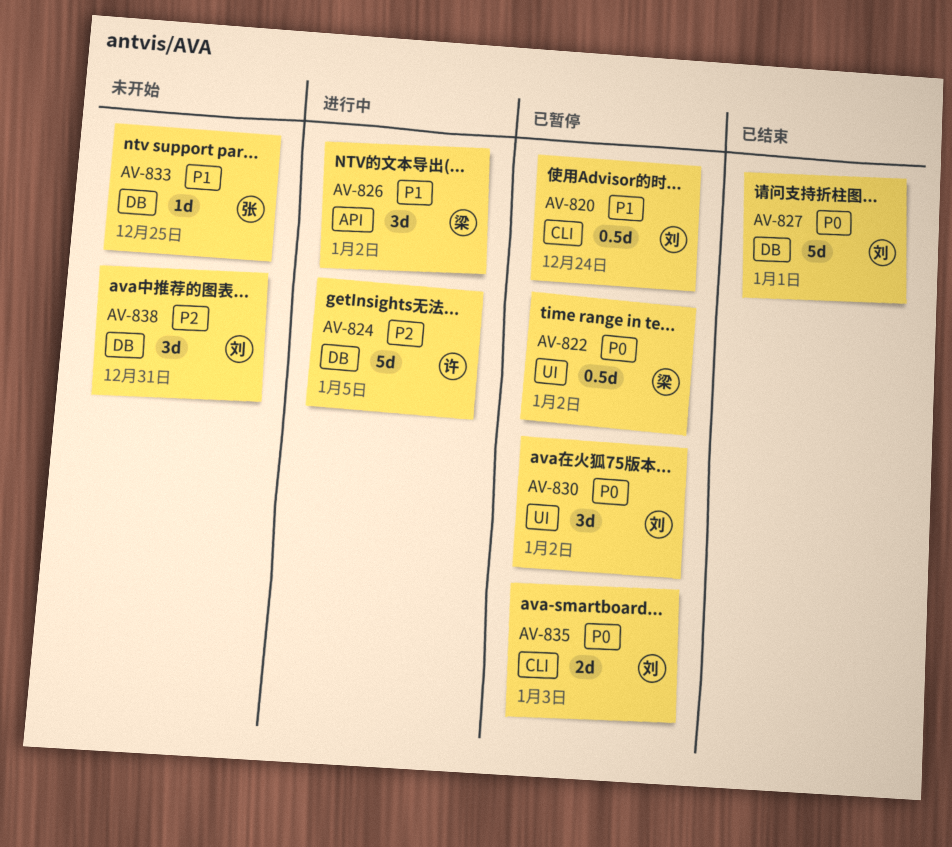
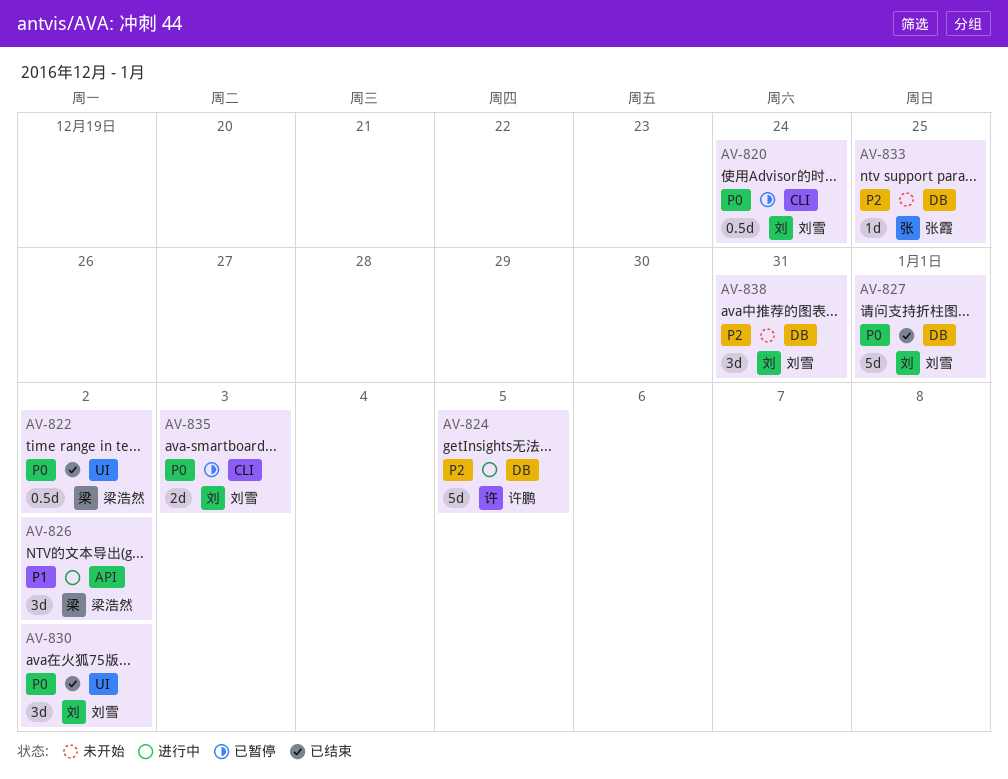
AV-820, priority: P1 -> P0
AV-822, status: 已暂停 -> 已结束
AV-830, status: 已暂停 -> 已结束
AV-833, priority: P1 -> P2

